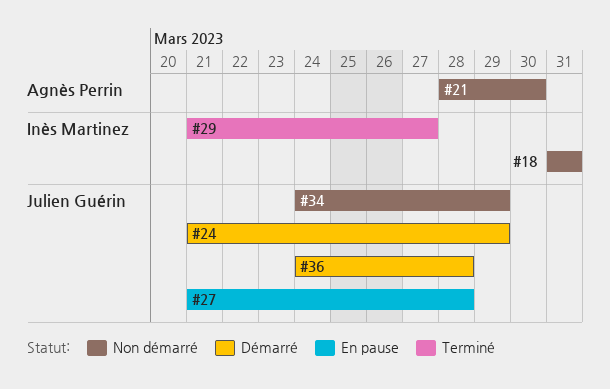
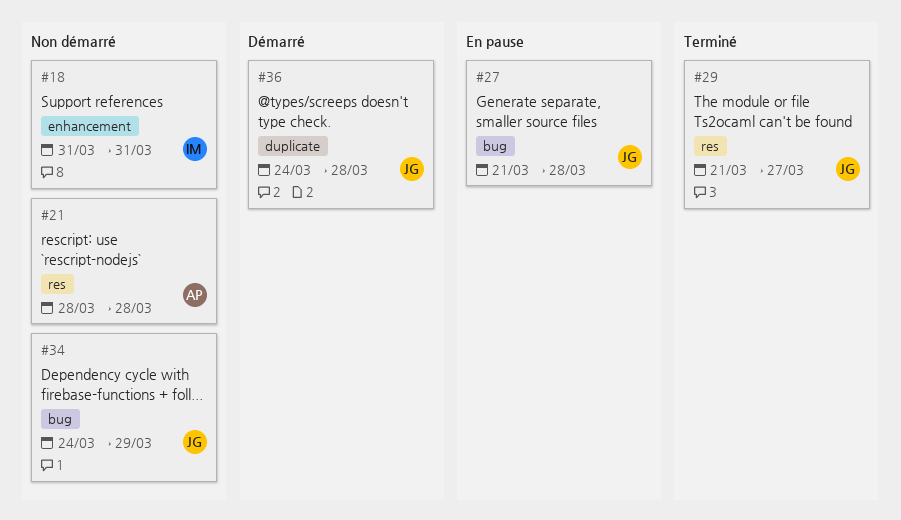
#21, due: Mar 30 -> Mar 28
#24: present -> none
#29, owner: Inès Martinez -> Julien Guérin

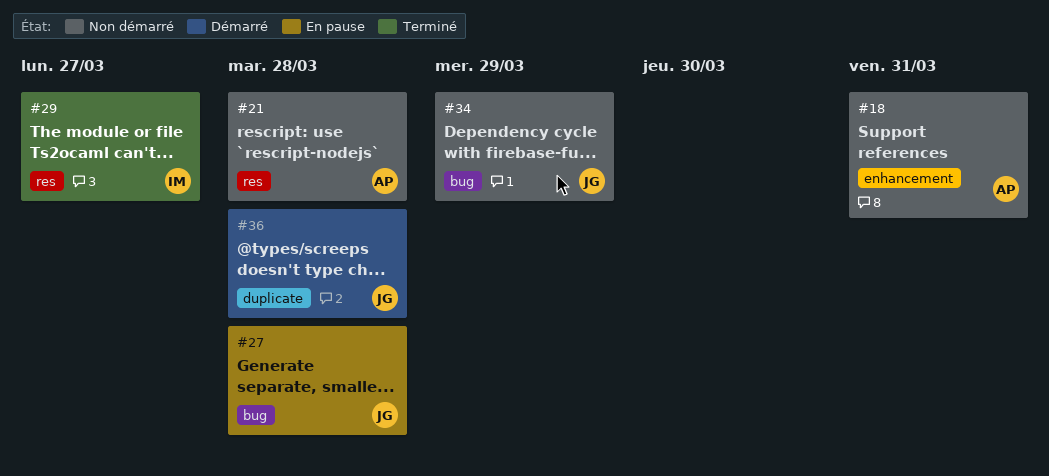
#18, owner: IM -> AP
#29, owner: JG -> IM

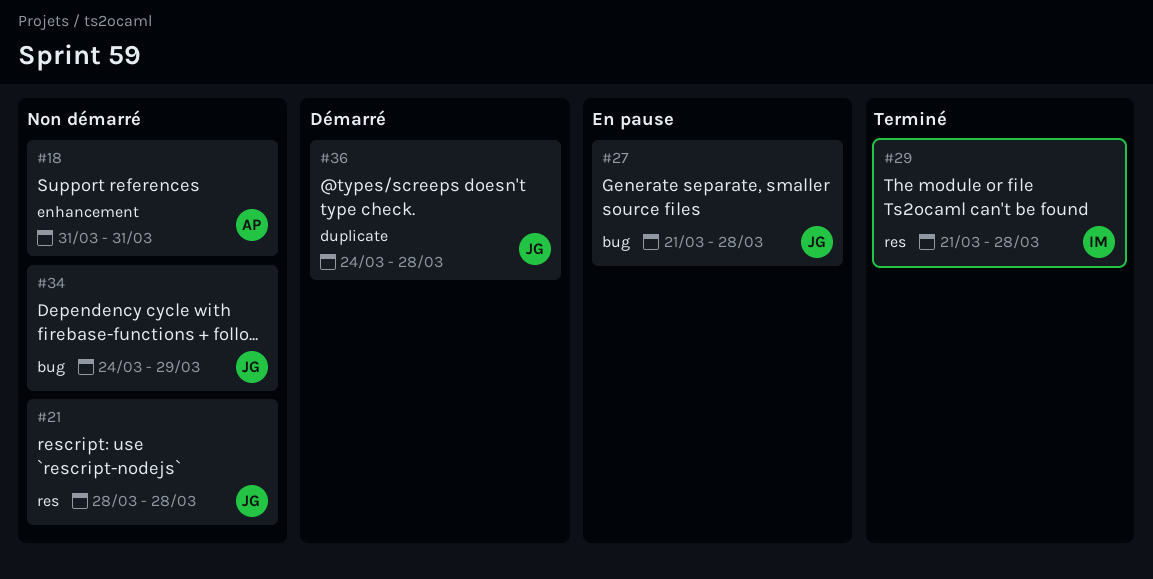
#21, owner: AP -> JG
#29, due: Mar 27 -> Mar 28

